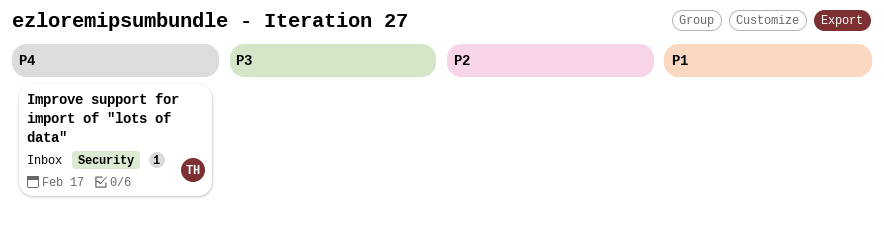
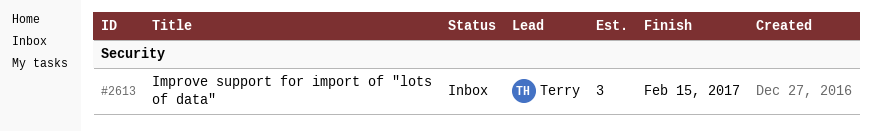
Improve support for import of "lots of data", estimate: 1 -> 3
Improve support for import of "lots of data", due: Feb 17 -> Feb 15

